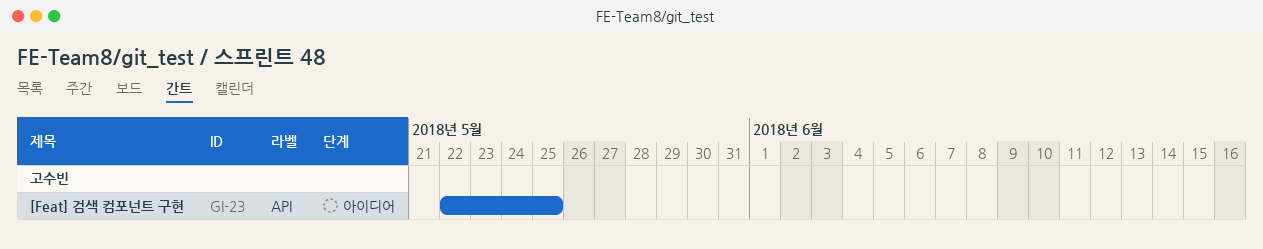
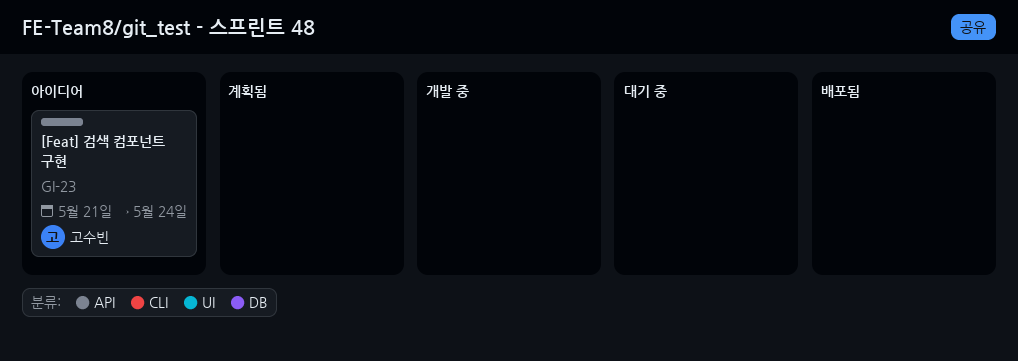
GI-23, start: May 22 -> May 21
GI-23, due: May 25 -> May 24

